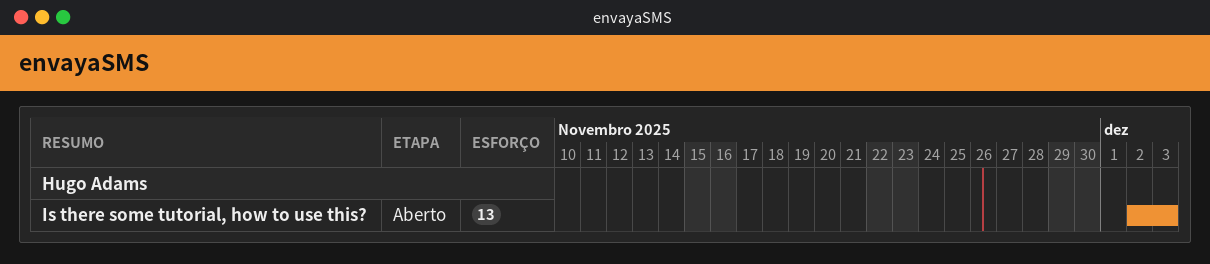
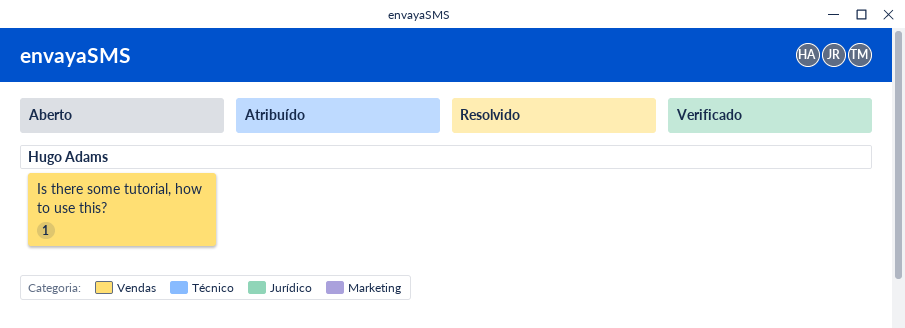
Is there some tutorial, how to use this?, estimate: 13 -> 1

